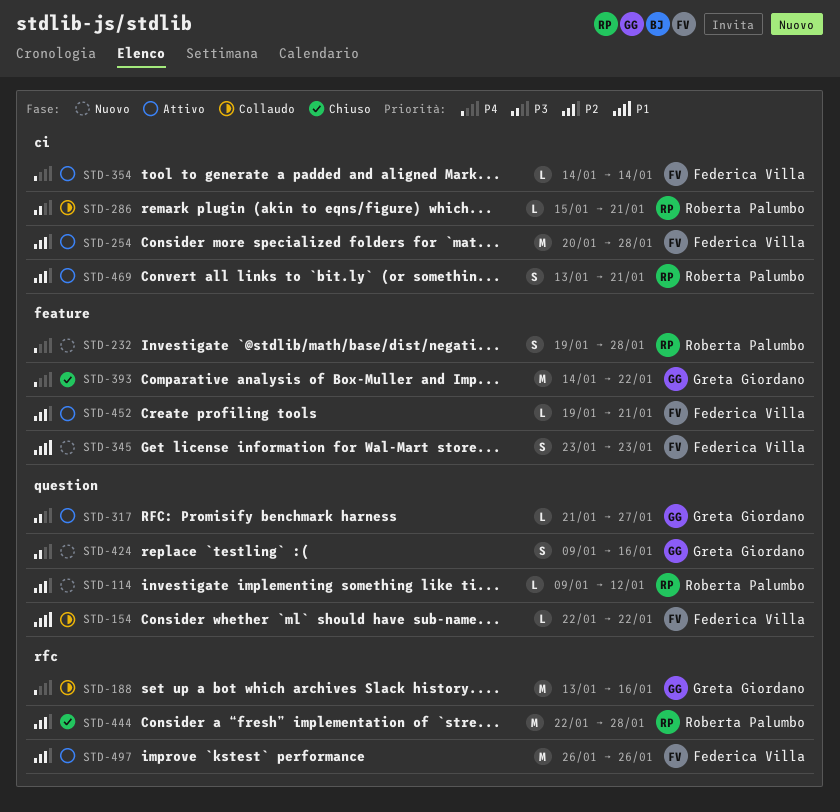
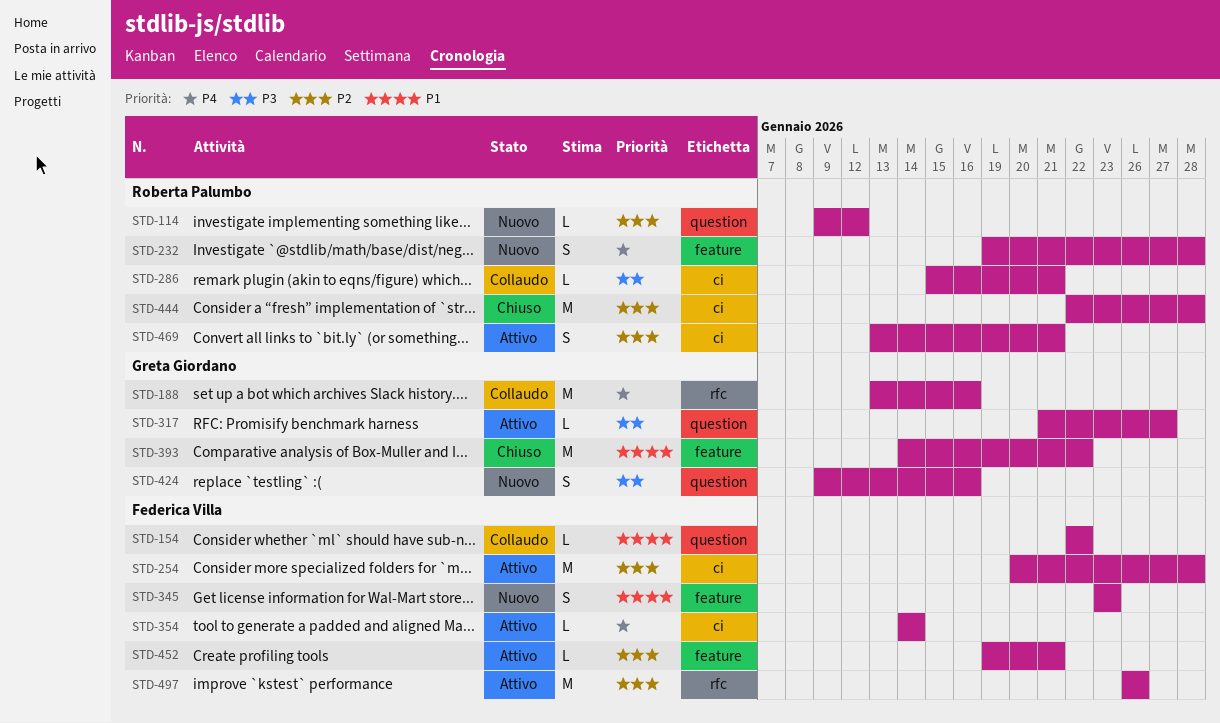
STD-393, priority: P4 -> P1
STD-444, label: rfc -> ci

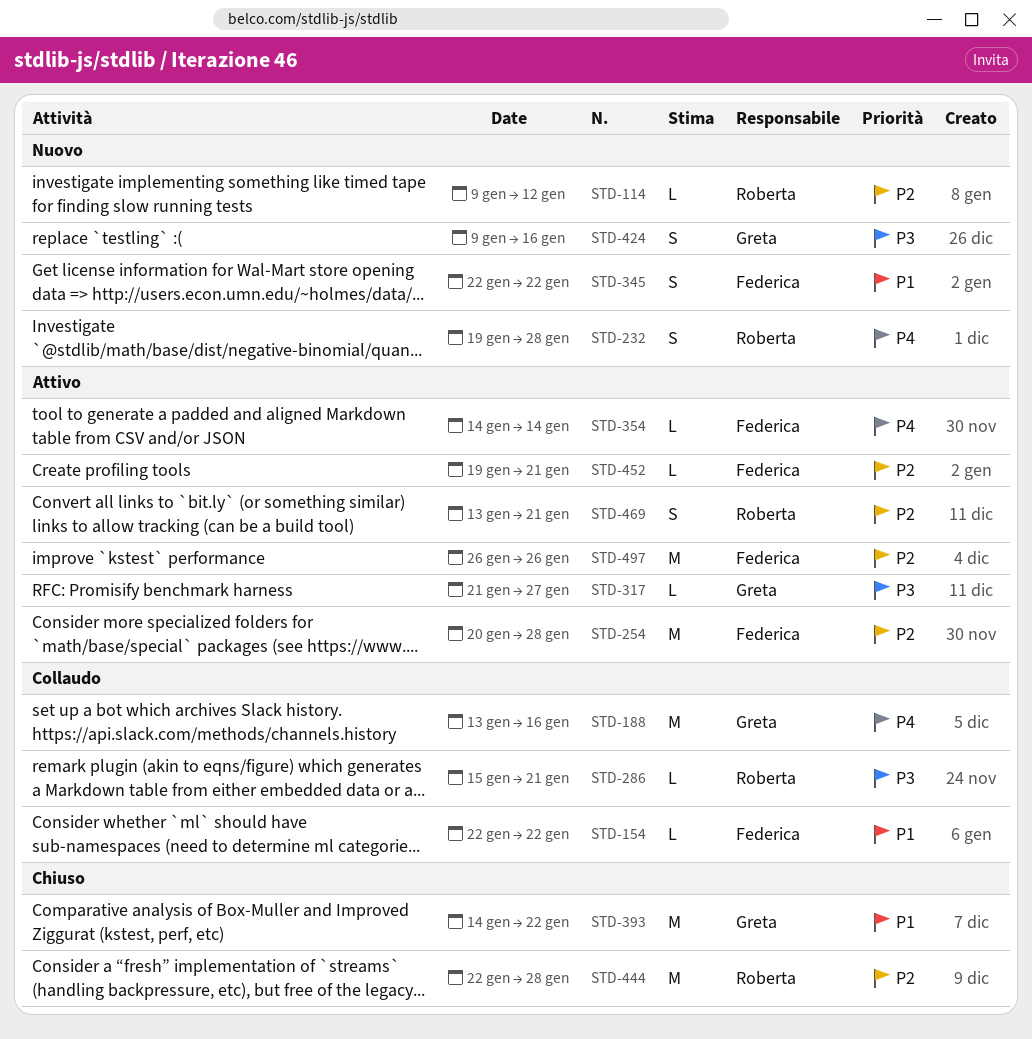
STD-345, start: Jan 23 -> Jan 22
STD-345, due: Jan 23 -> Jan 22

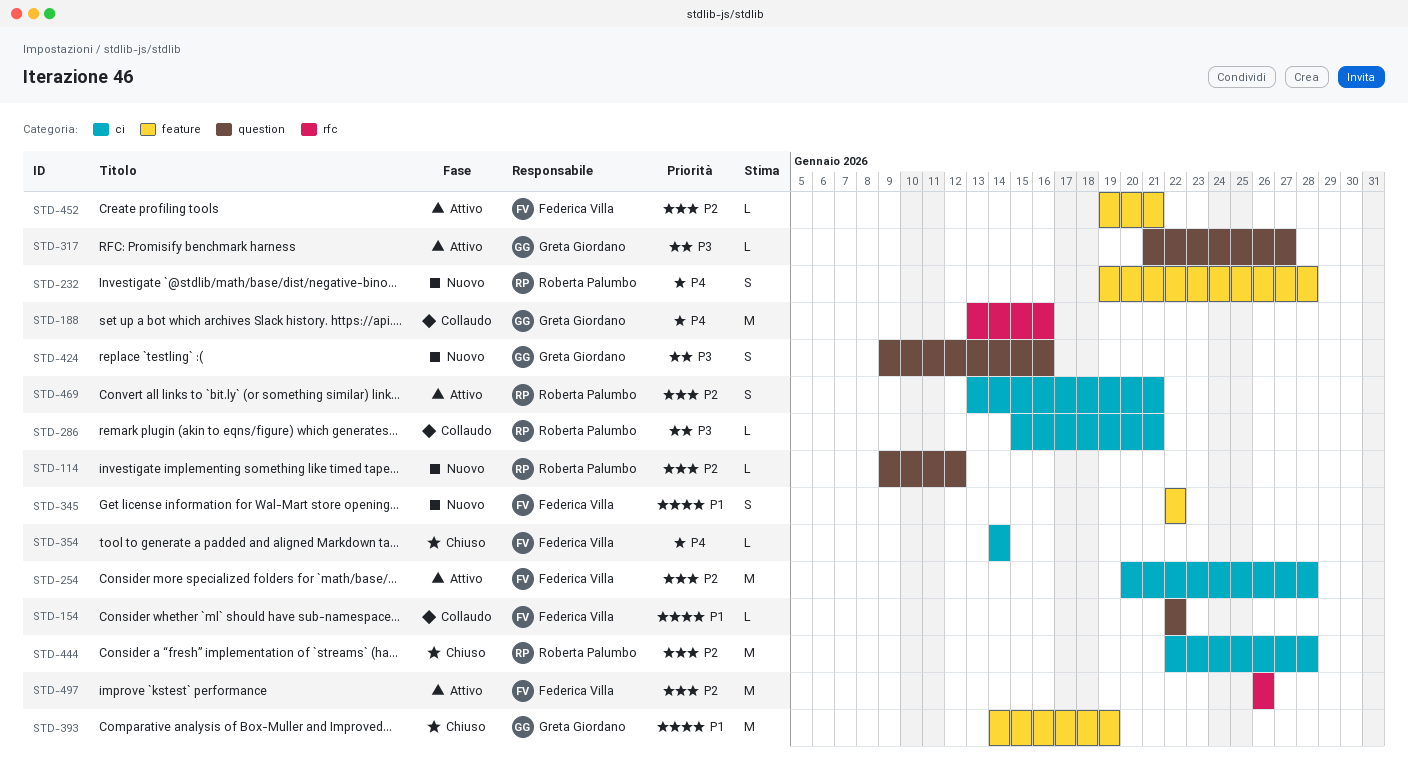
STD-354, status: Attivo -> Chiuso
STD-393, due: Jan 22 -> Jan 19

